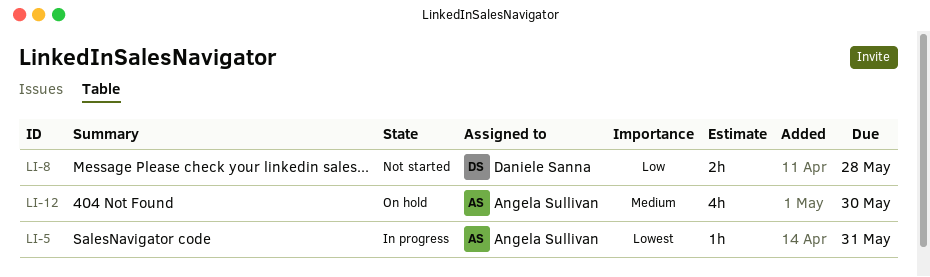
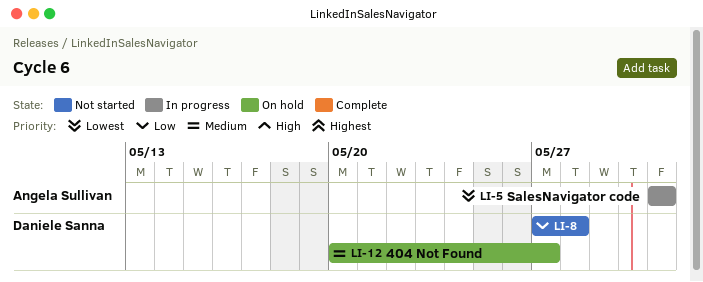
LI-12, owner: Angela Sullivan -> Daniele Sanna
LI-12, due: May 30 -> May 27

